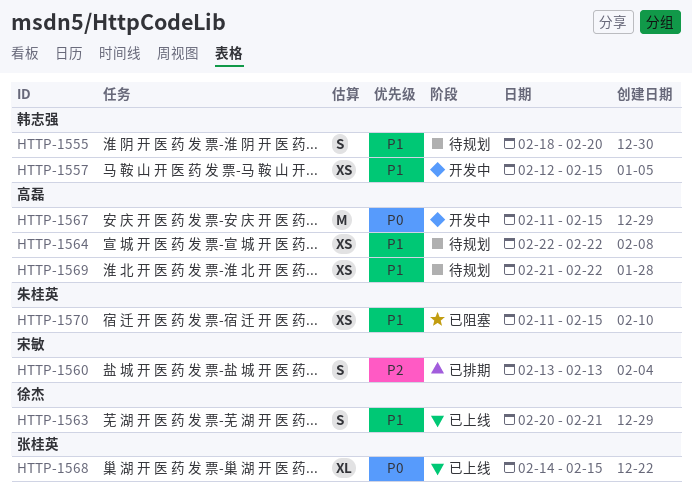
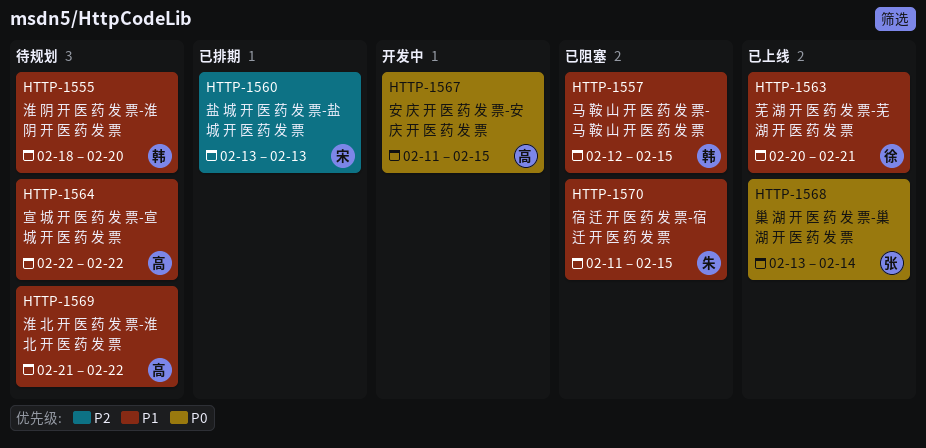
HTTP-1557, status: 开发中 -> 已阻塞
HTTP-1568, start: Feb 14 -> Feb 13
HTTP-1568, due: Feb 15 -> Feb 14

